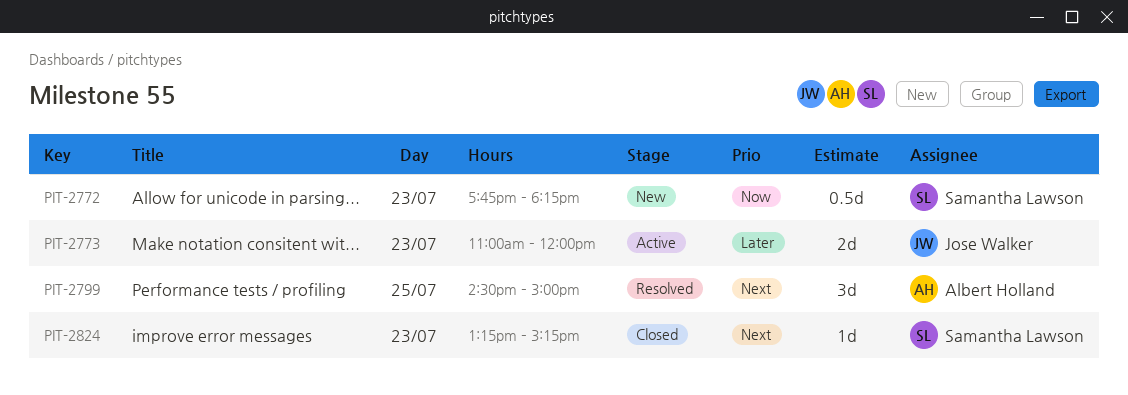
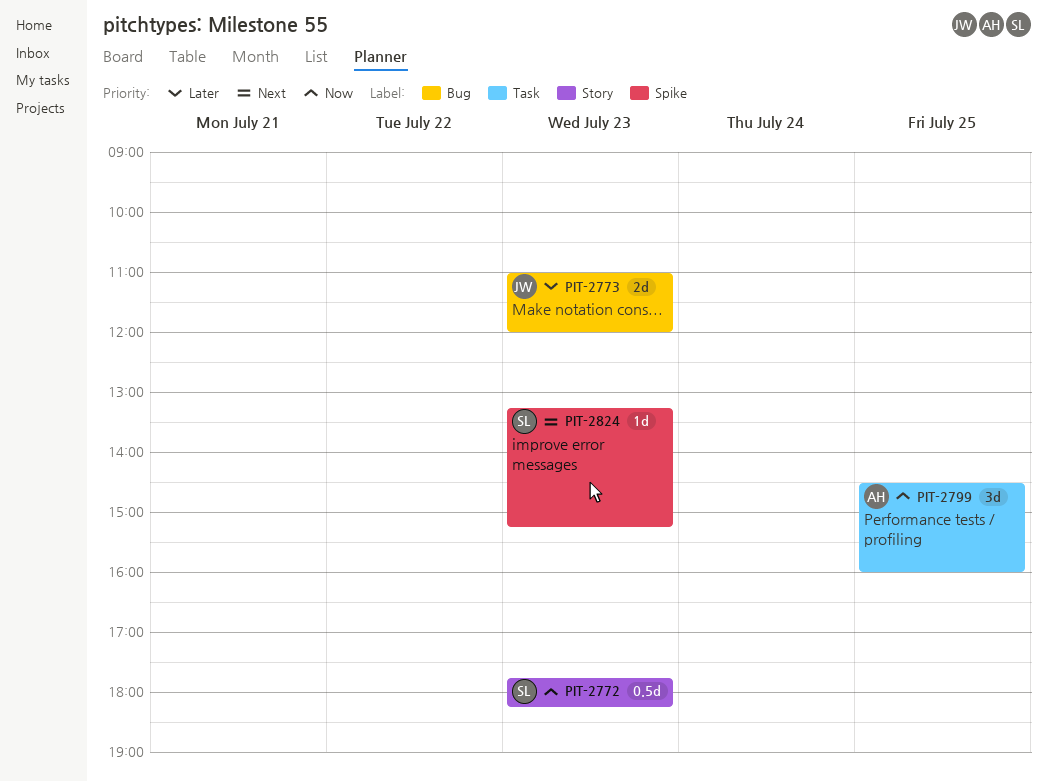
PIT-2799, priority: Next -> Now
PIT-2799, ends: 15:00 -> 16:00

